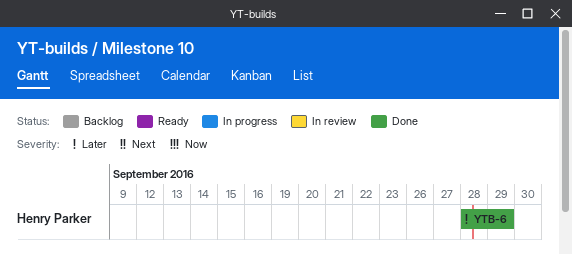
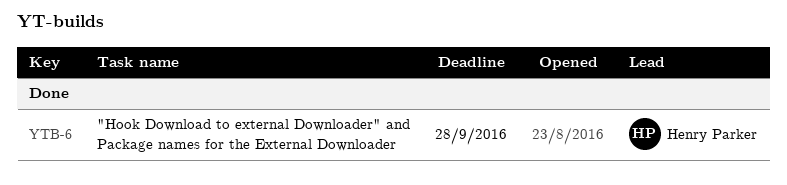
YTB-6, due: Sep 29 -> Sep 28

